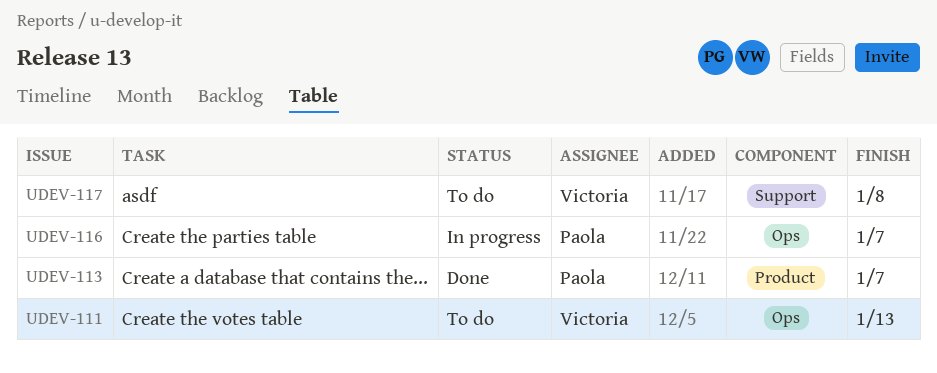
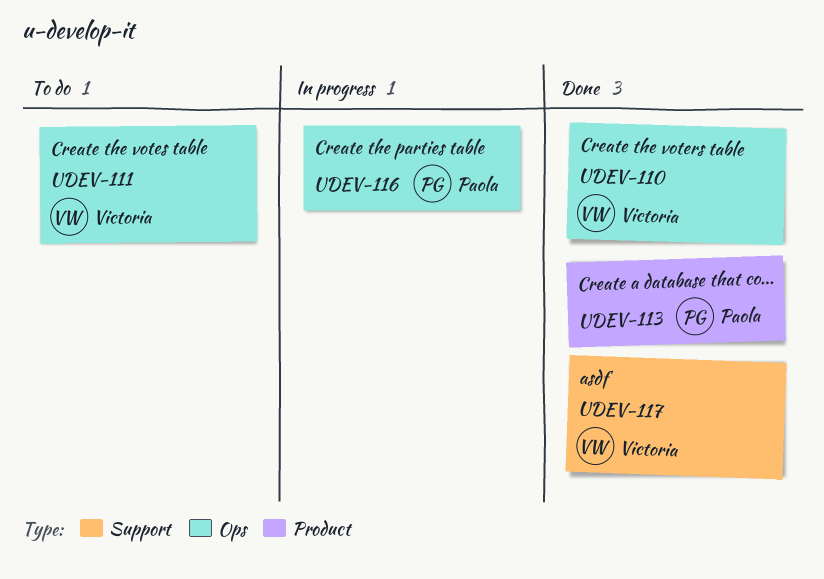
UDEV-110: none -> present
UDEV-117, status: To do -> Done

